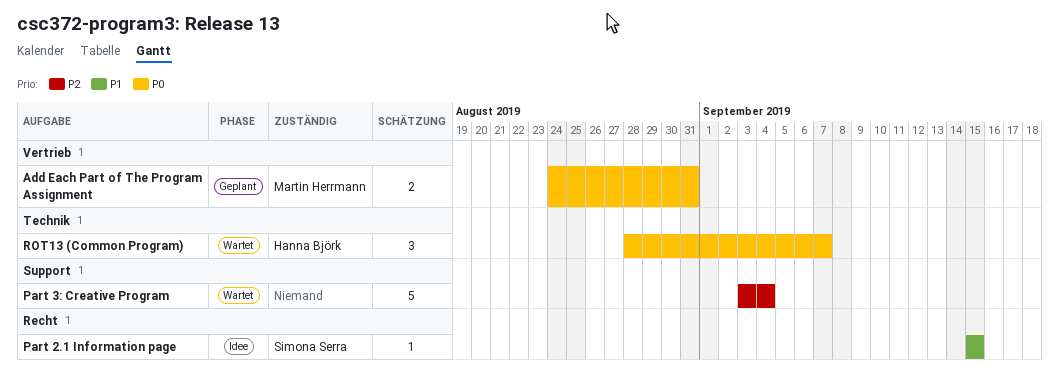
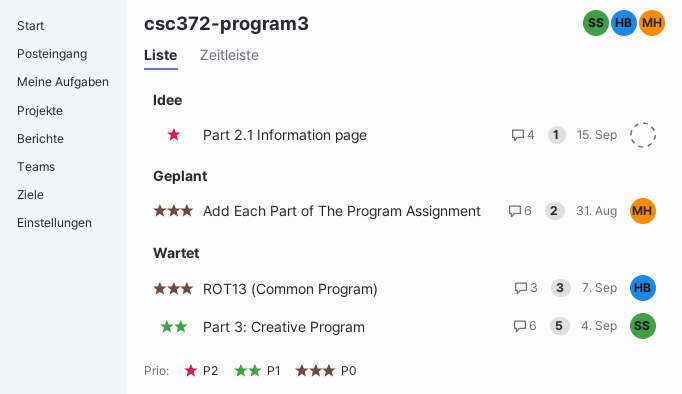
Part 2.1 Information page, owner: Simona Serra -> none
Part 2.1 Information page, priority: P1 -> P2
Part 3: Creative Program, owner: none -> Simona Serra
Part 3: Creative Program, priority: P2 -> P1

